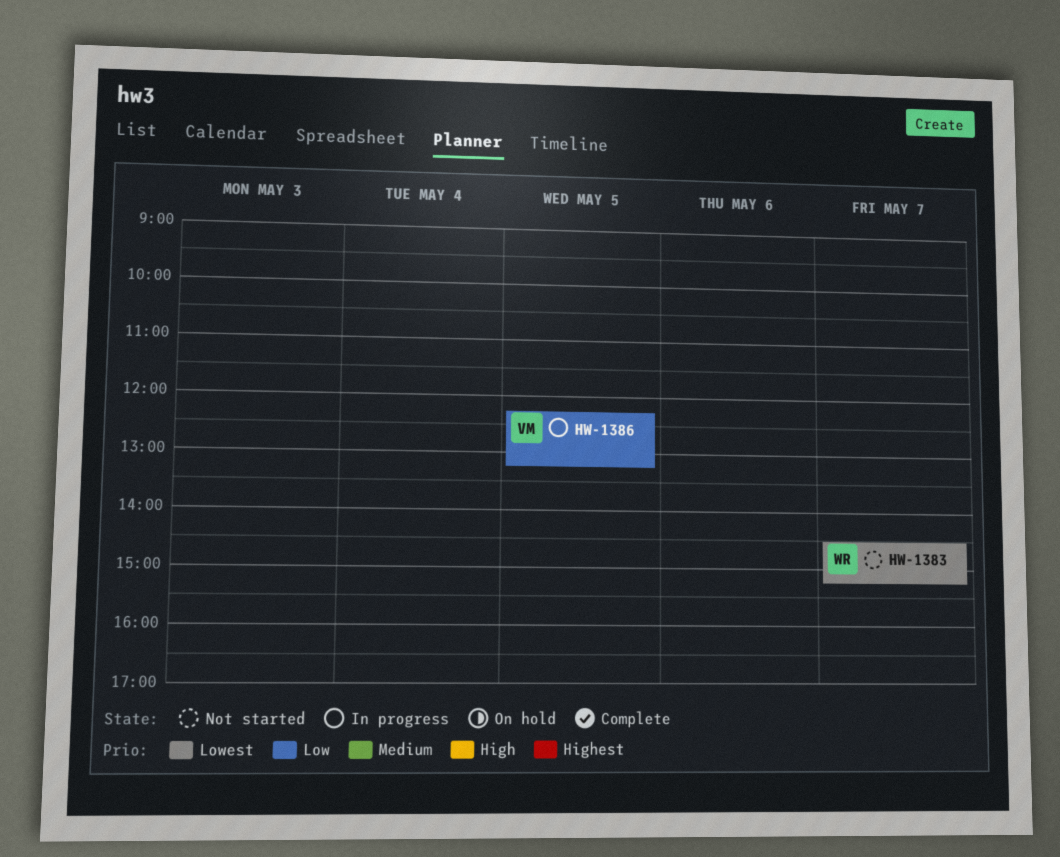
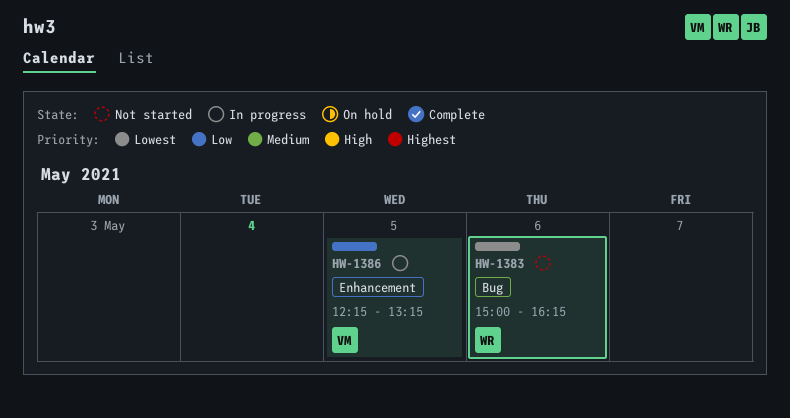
HW-1383, day: May 7 -> May 6
HW-1383, begins: 14:30 -> 15:00
HW-1383, ends: 15:15 -> 16:15

